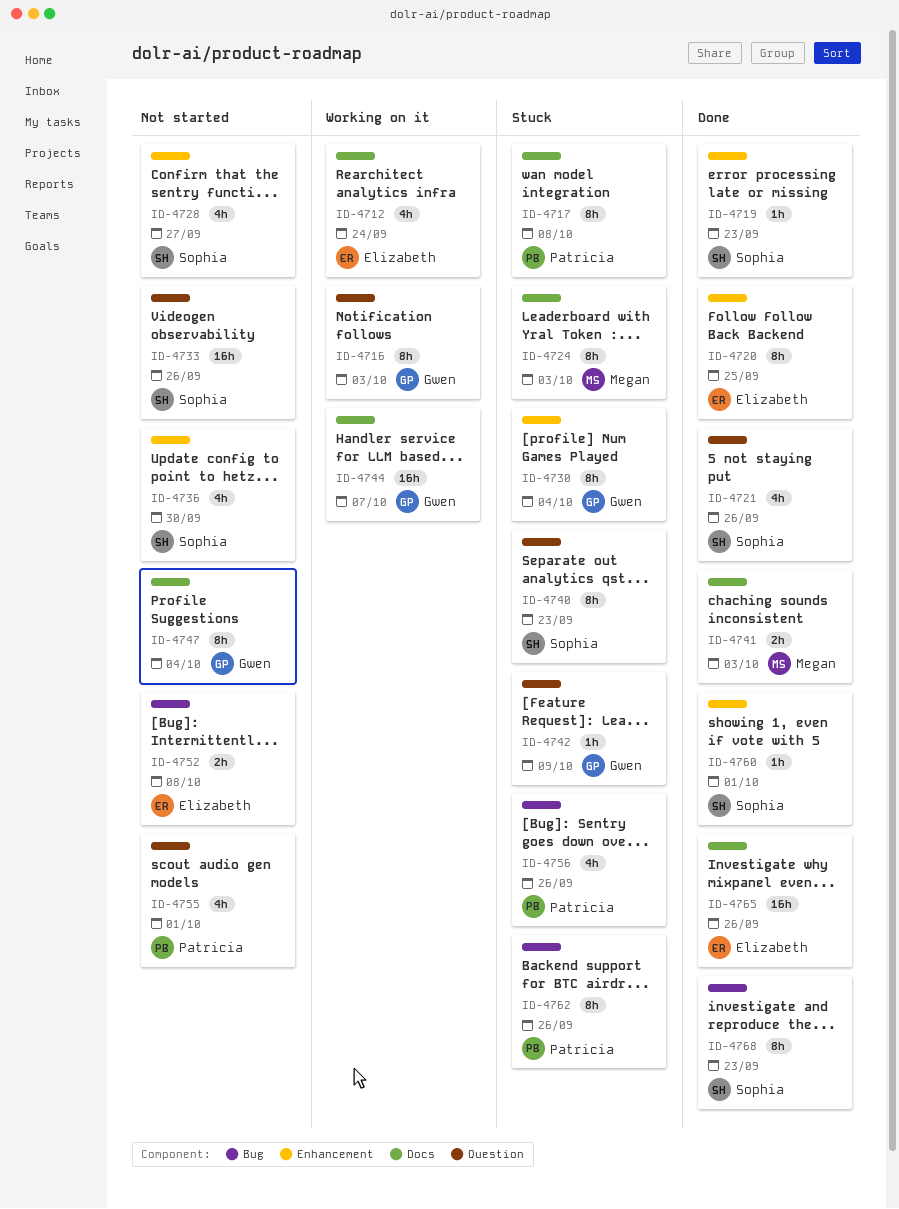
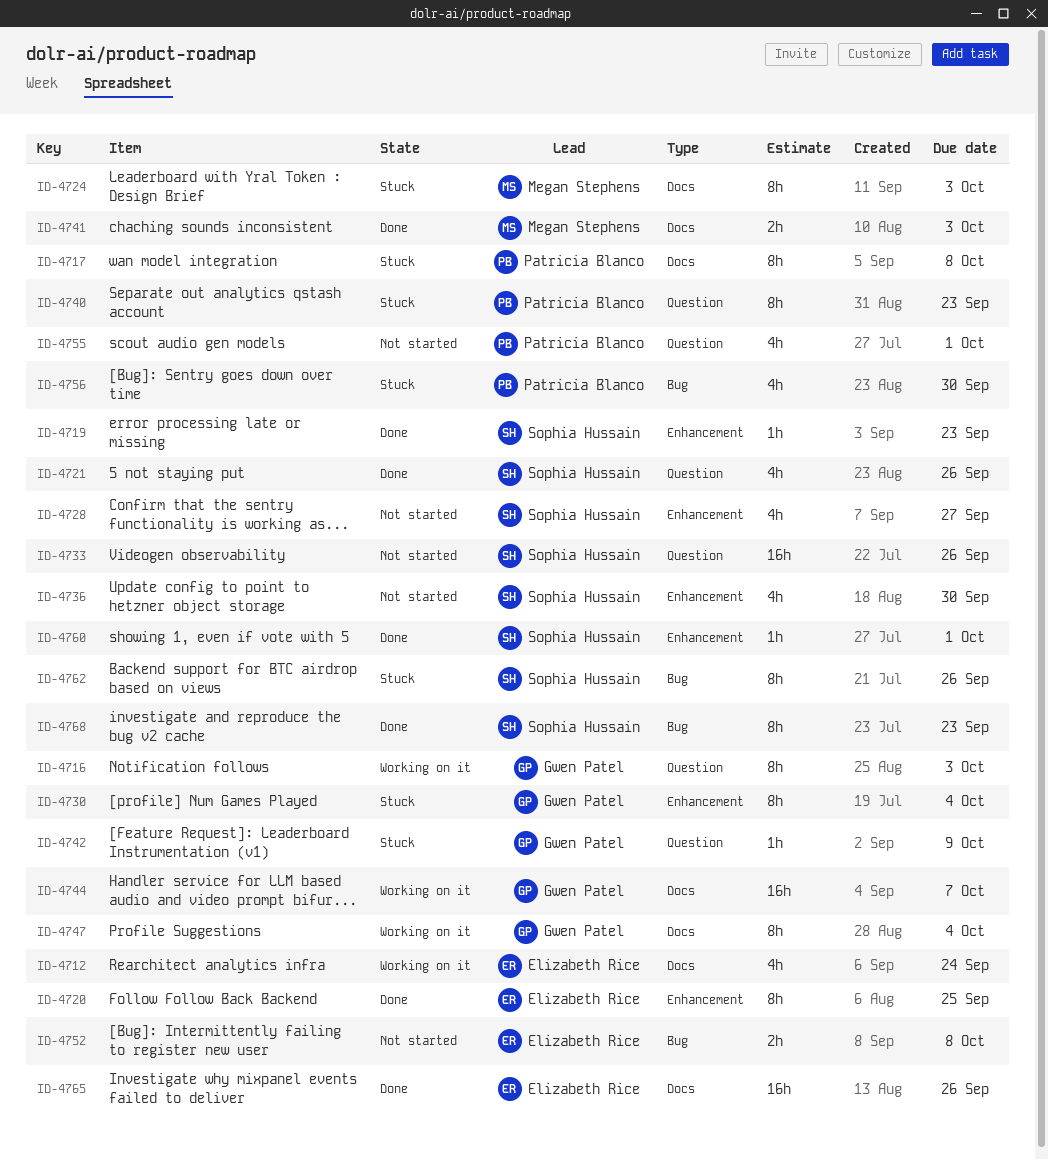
ID-4740, owner: Sophia Hussain -> Patricia Blanco
ID-4747, status: Not started -> Working on it
ID-4756, due: Sep 26 -> Sep 30
ID-4762, owner: Patricia Blanco -> Sophia Hussain

